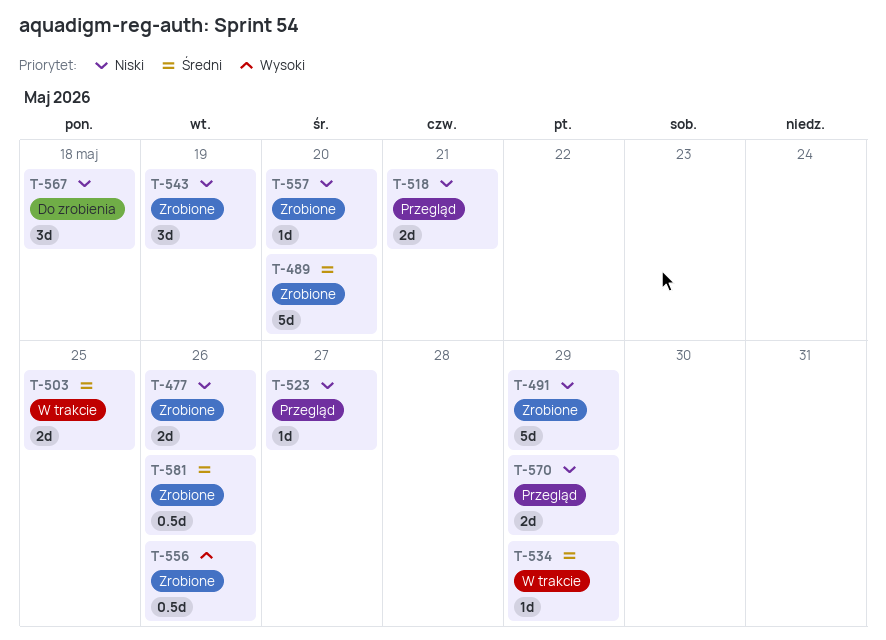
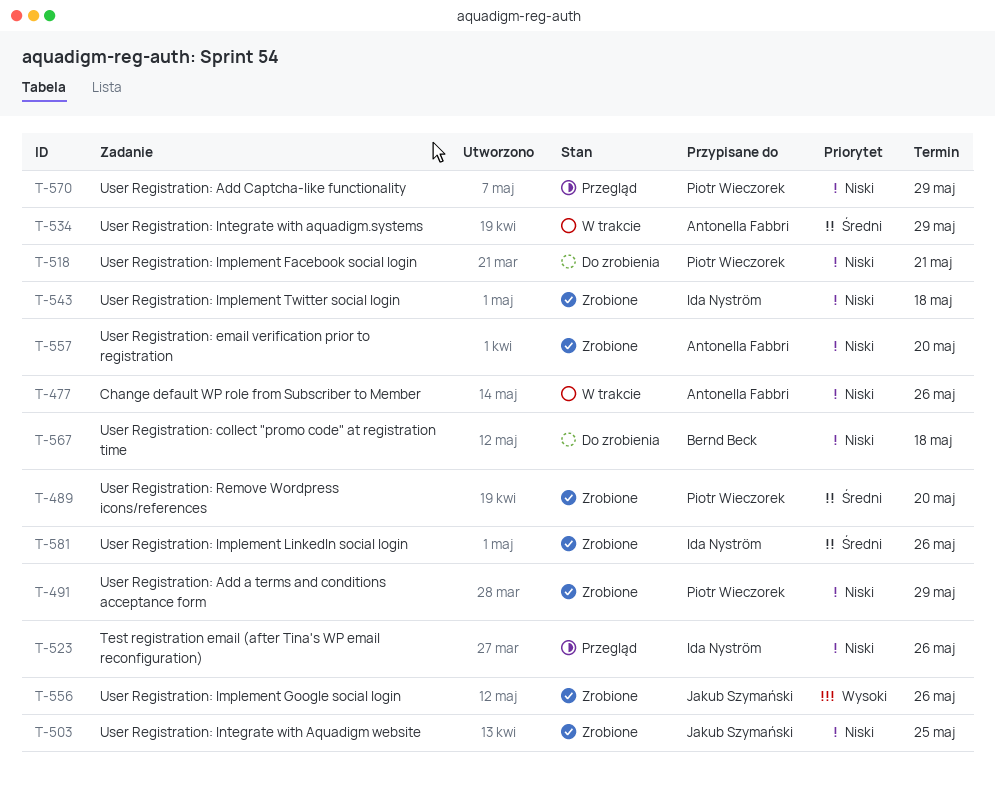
T-477, status: Zrobione -> W trakcie
T-503, status: W trakcie -> Zrobione
T-503, priority: Średni -> Niski
T-518, status: Przegląd -> Do zrobienia
T-523, due: May 27 -> May 26
T-543, due: May 19 -> May 18

